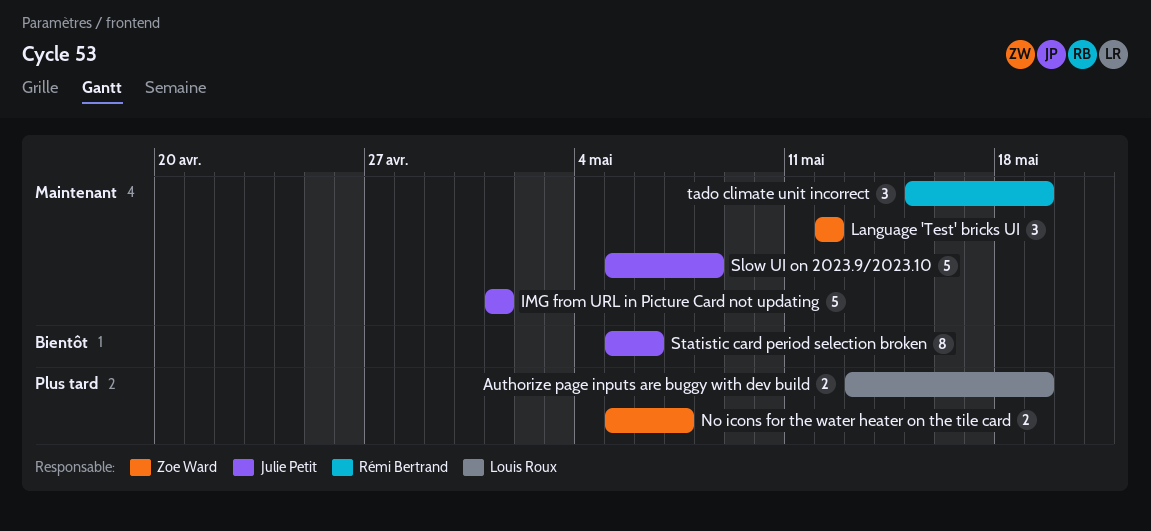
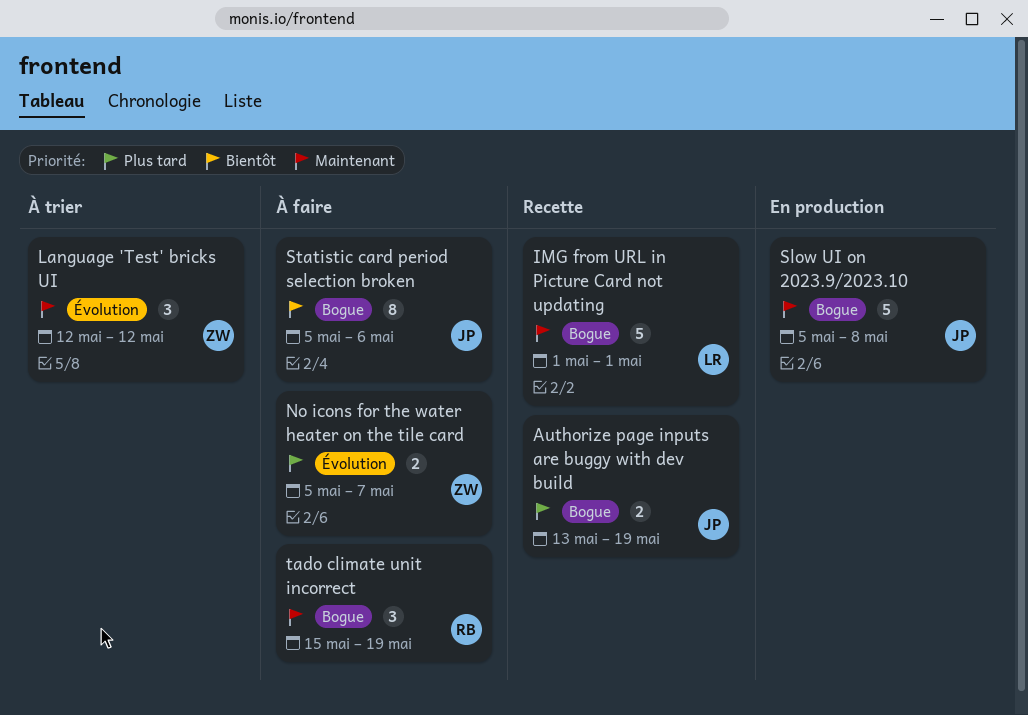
Authorize page inputs are buggy with dev build, owner: Louis Roux -> Julie Petit
IMG from URL in Picture Card not updating, owner: Julie Petit -> Louis Roux

